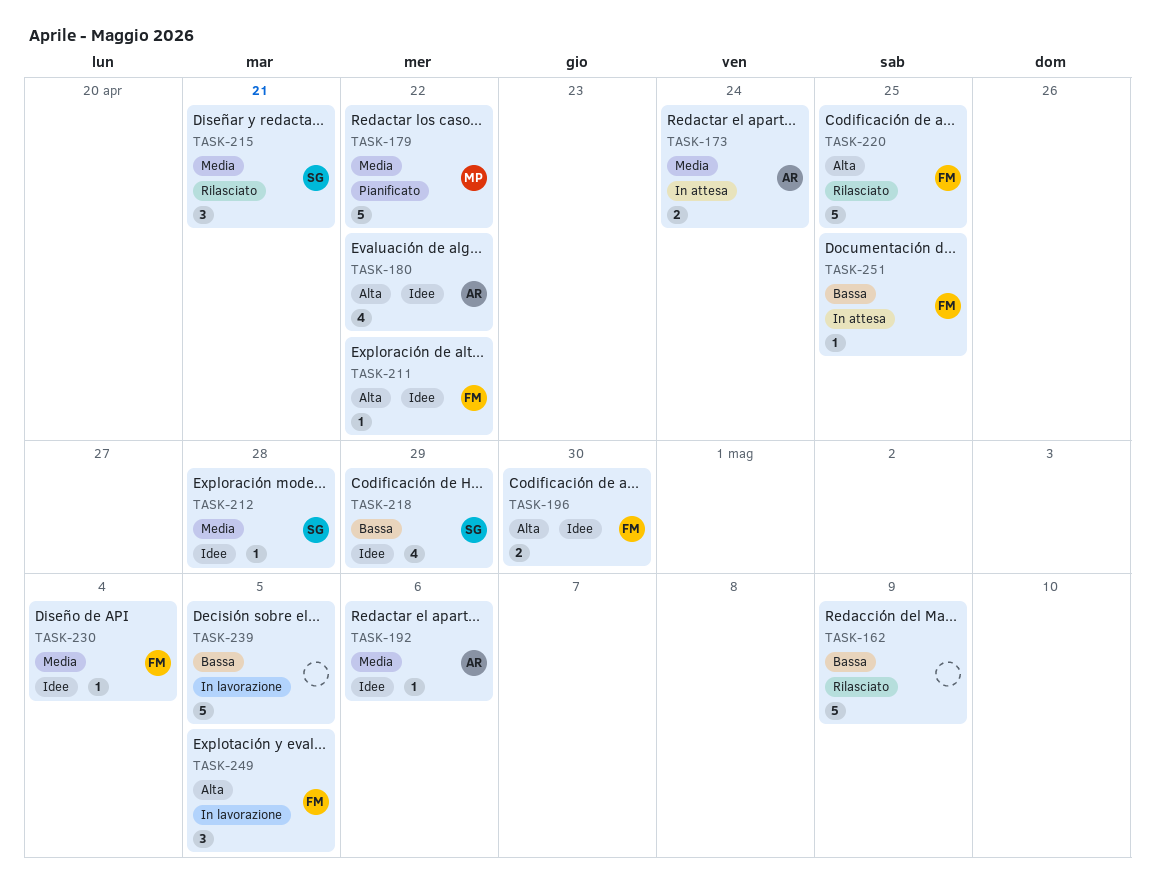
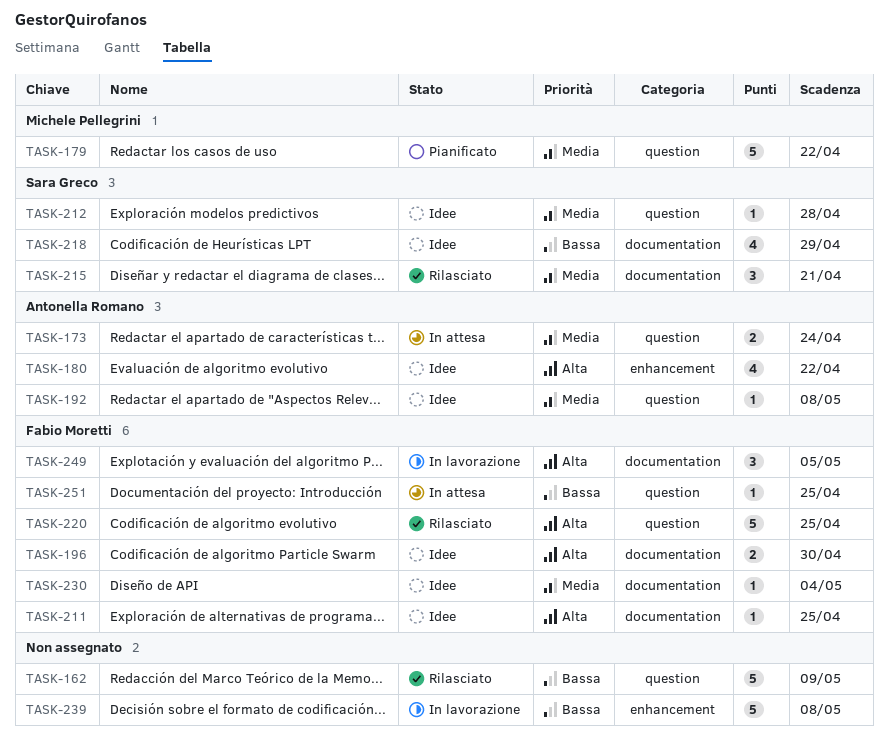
TASK-192, due: May 6 -> May 8
TASK-211, due: Apr 22 -> Apr 25
TASK-239, due: May 5 -> May 8

